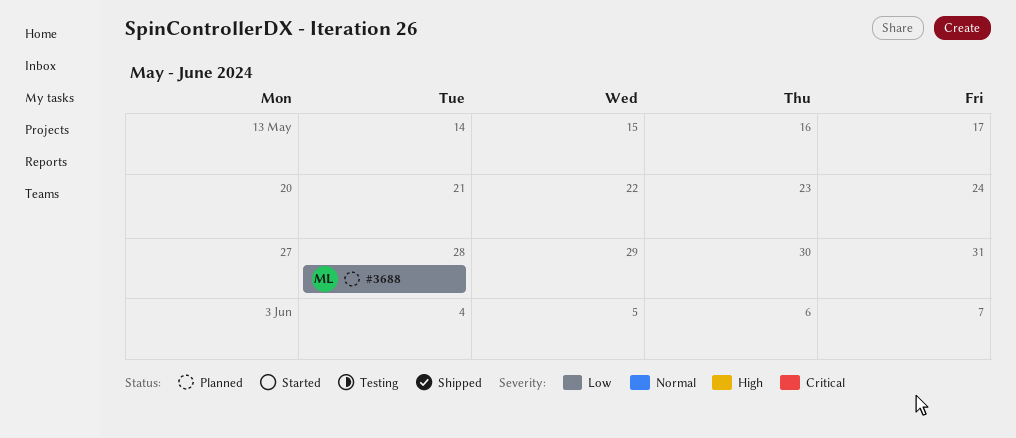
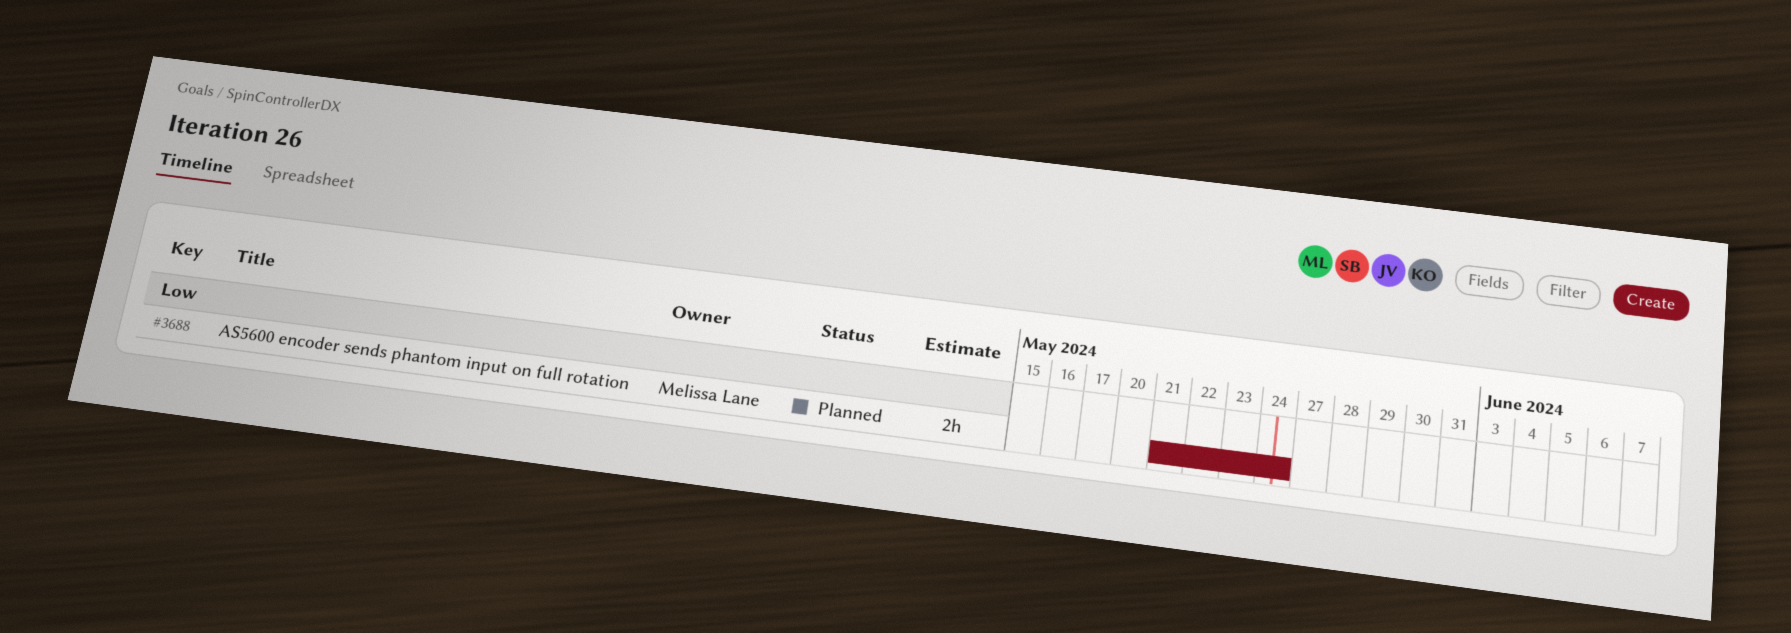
#3688, start: May 28 -> May 21
#3688, due: May 28 -> May 24

